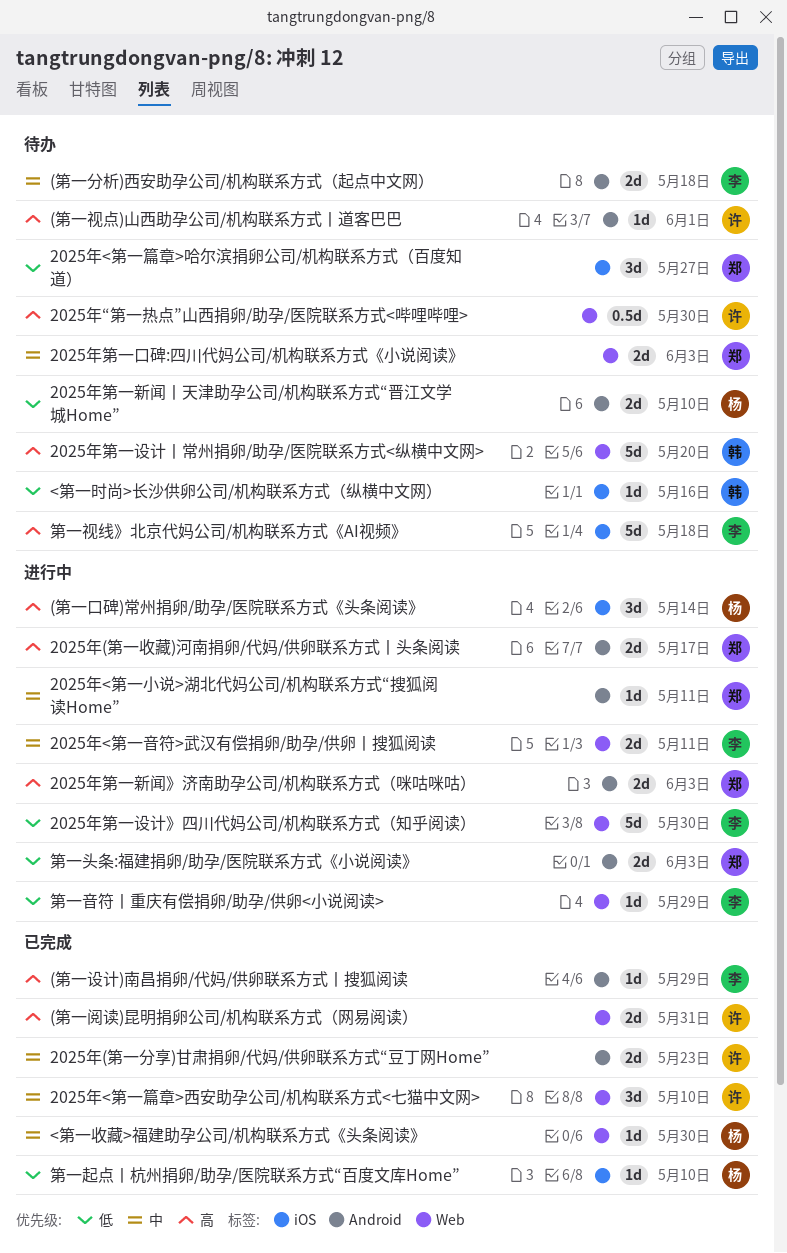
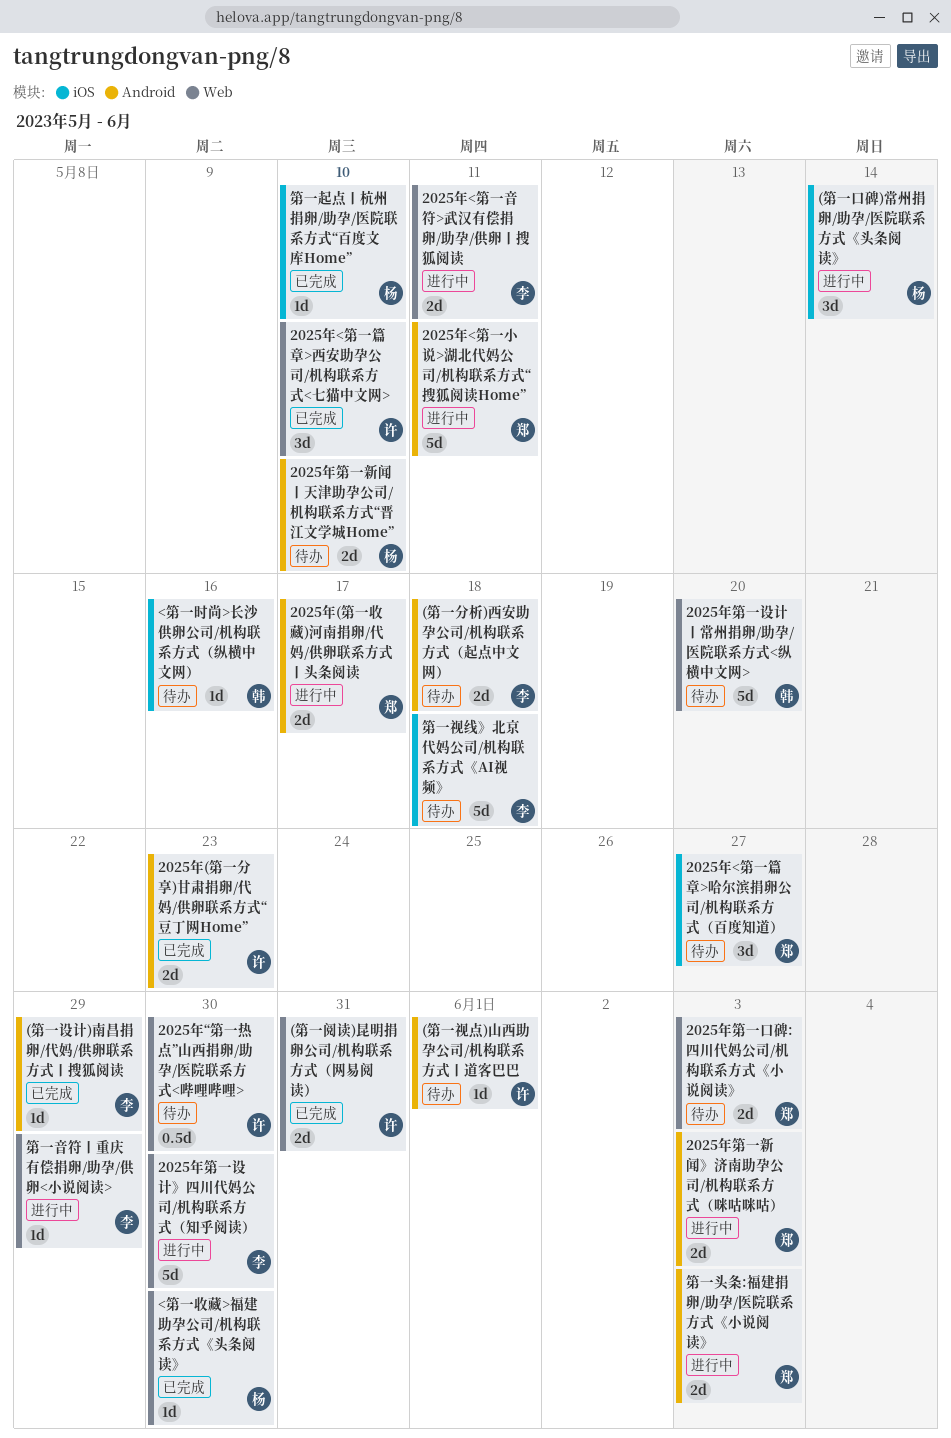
2025年<第一小说>湖北代妈公司/机构联系方式“搜狐阅读Home”, estimate: 1d -> 5d

